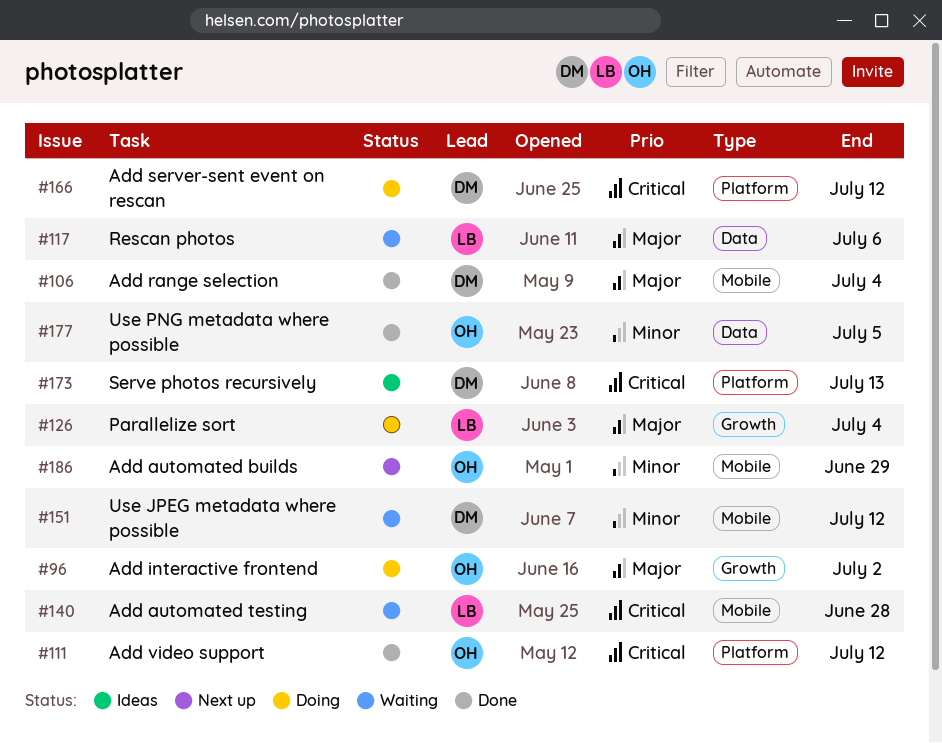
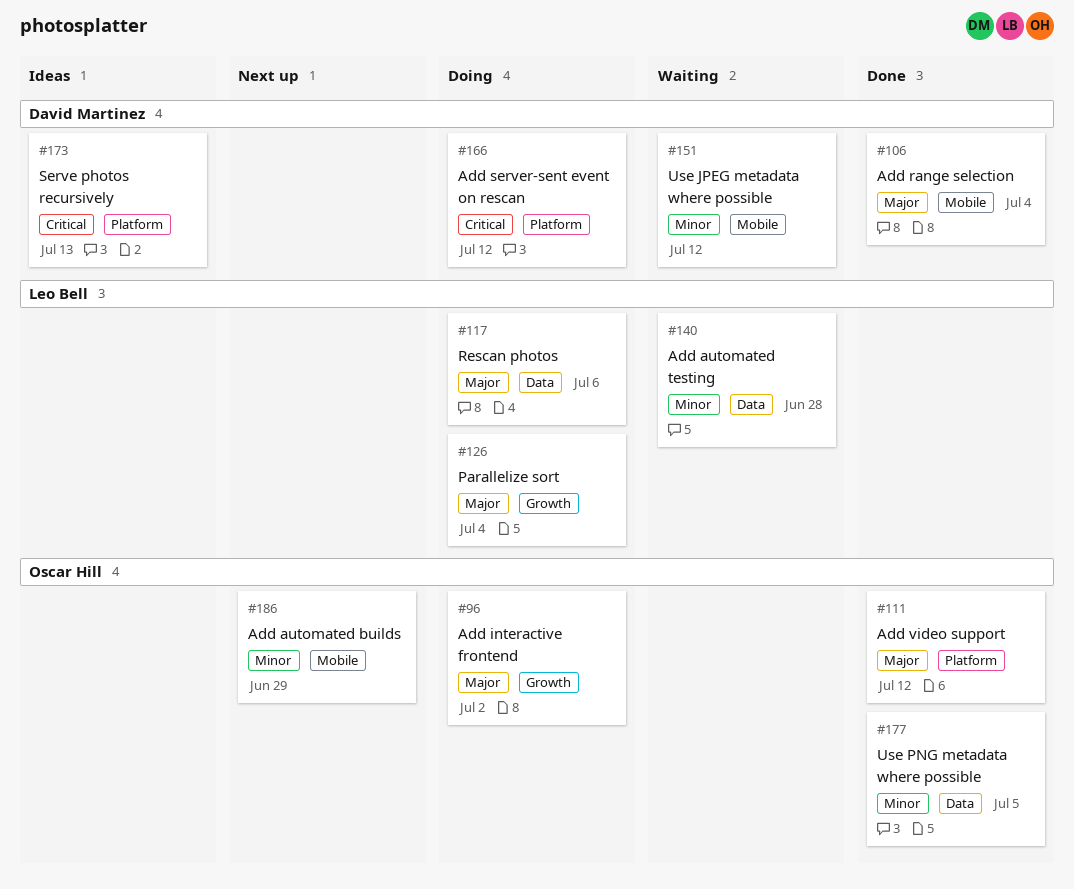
#111, priority: Critical -> Major
#117, status: Waiting -> Doing
#140, priority: Critical -> Minor
#140, label: Mobile -> Data

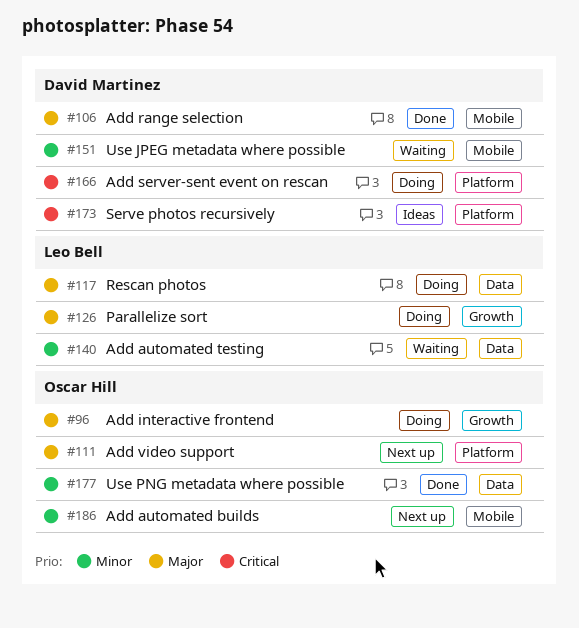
#111, status: Done -> Next up

